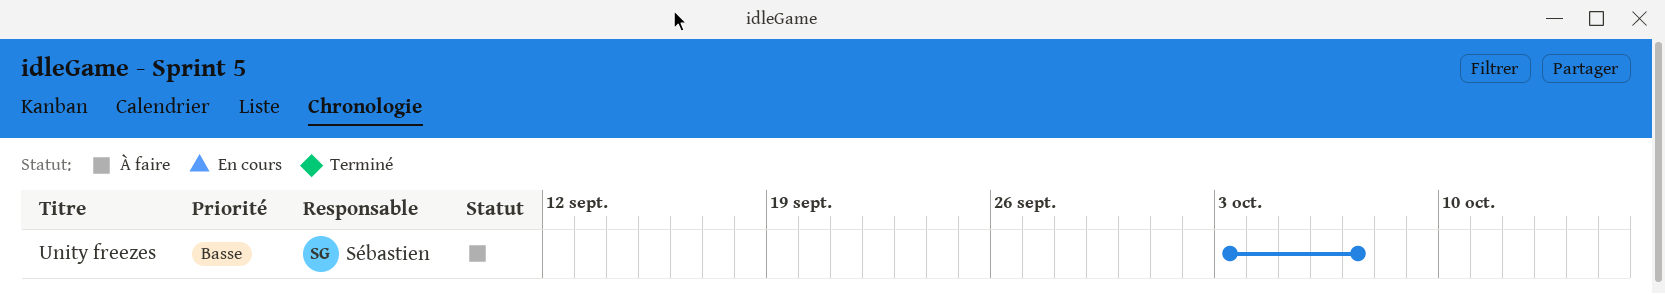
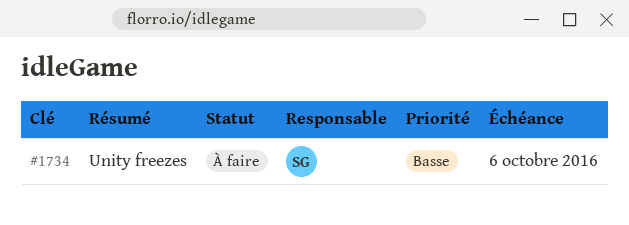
Unity freezes, due: Oct 7 -> Oct 6

